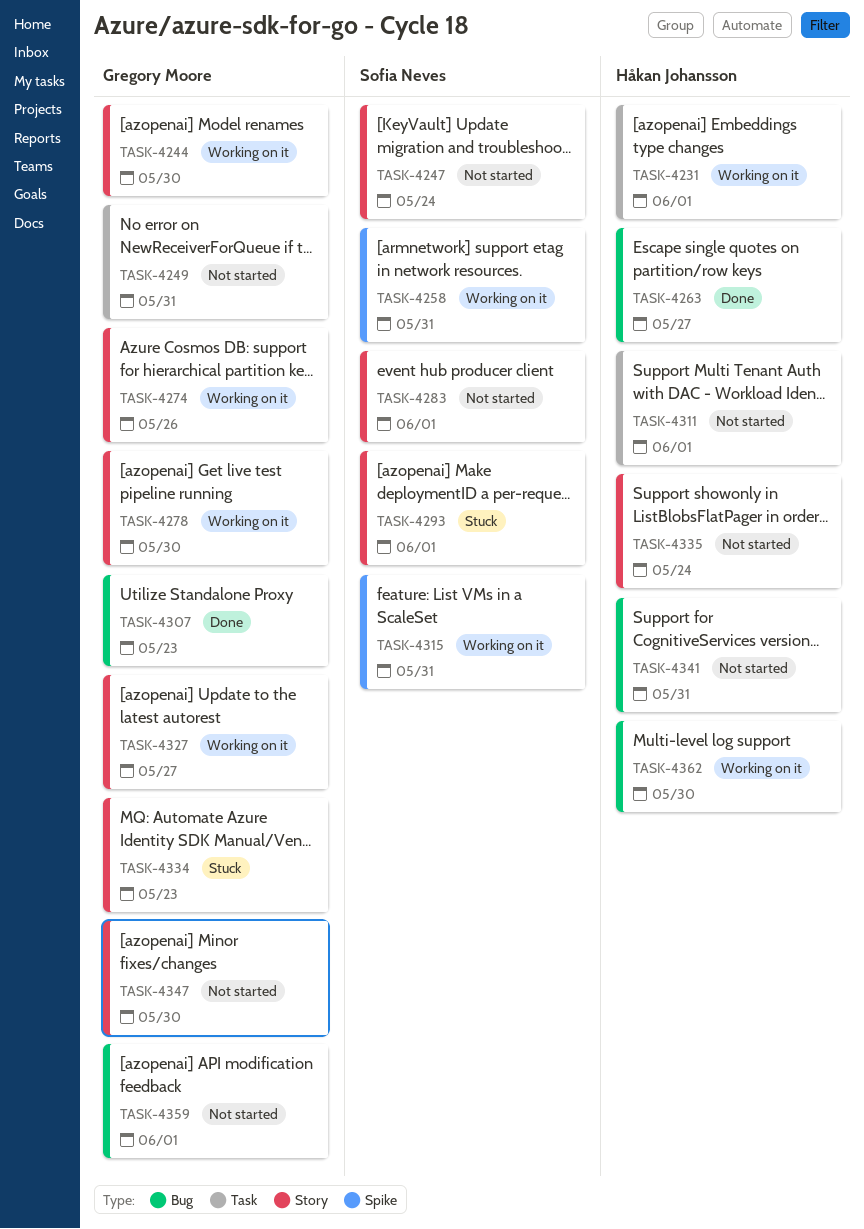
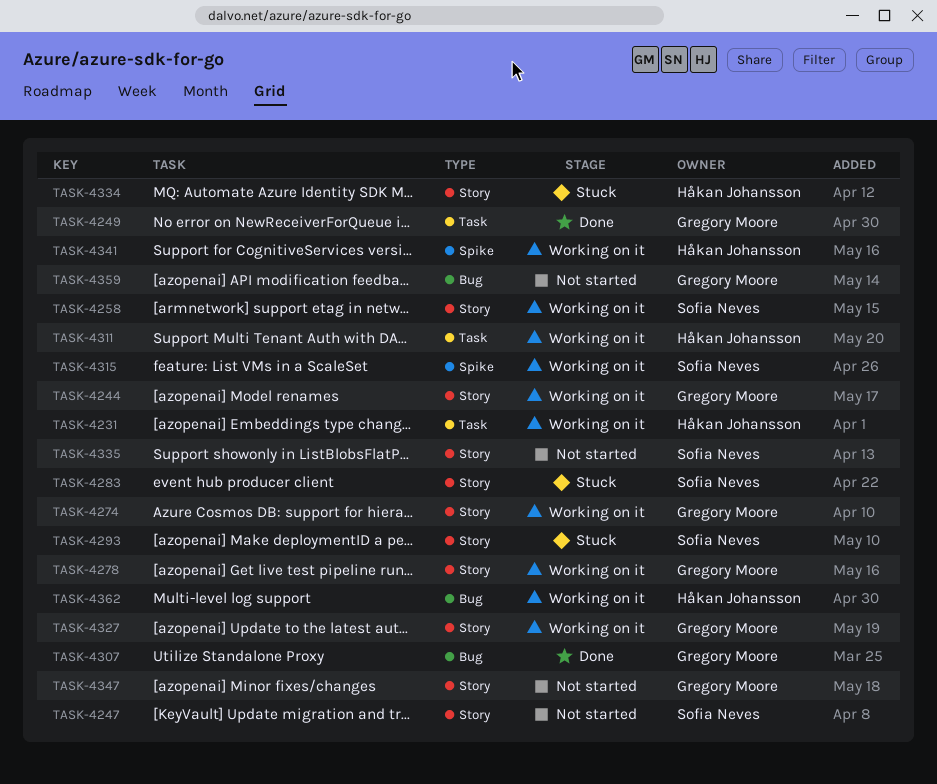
TASK-4249, status: Not started -> Done
TASK-4258, label: Spike -> Story
TASK-4263: present -> none
TASK-4283, status: Not started -> Stuck
TASK-4311, status: Not started -> Working on it
TASK-4334, owner: Gregory Moore -> Håkan Johansson
TASK-4335, owner: Håkan Johansson -> Sofia Neves
TASK-4341, status: Not started -> Working on it
TASK-4341, label: Bug -> Spike

